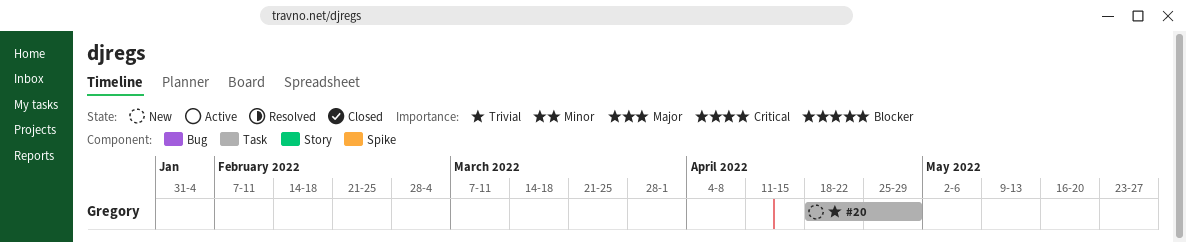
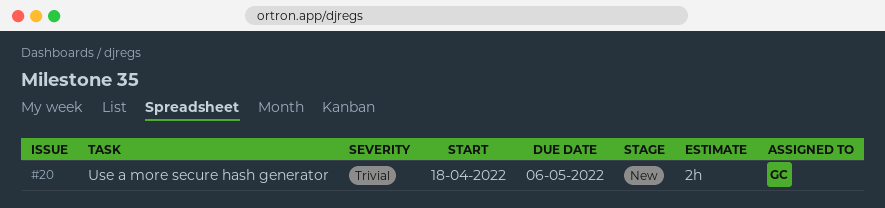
#20, due: Apr 29 -> May 6

